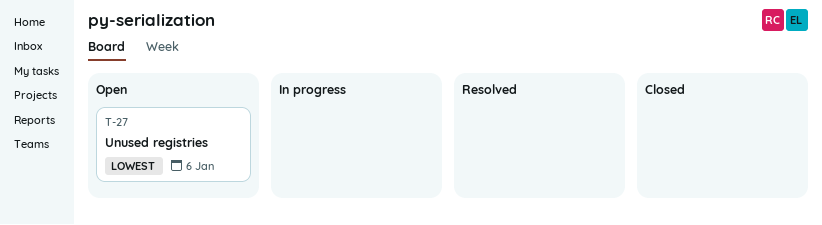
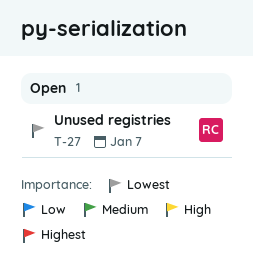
T-27, due: Jan 6 -> Jan 7

